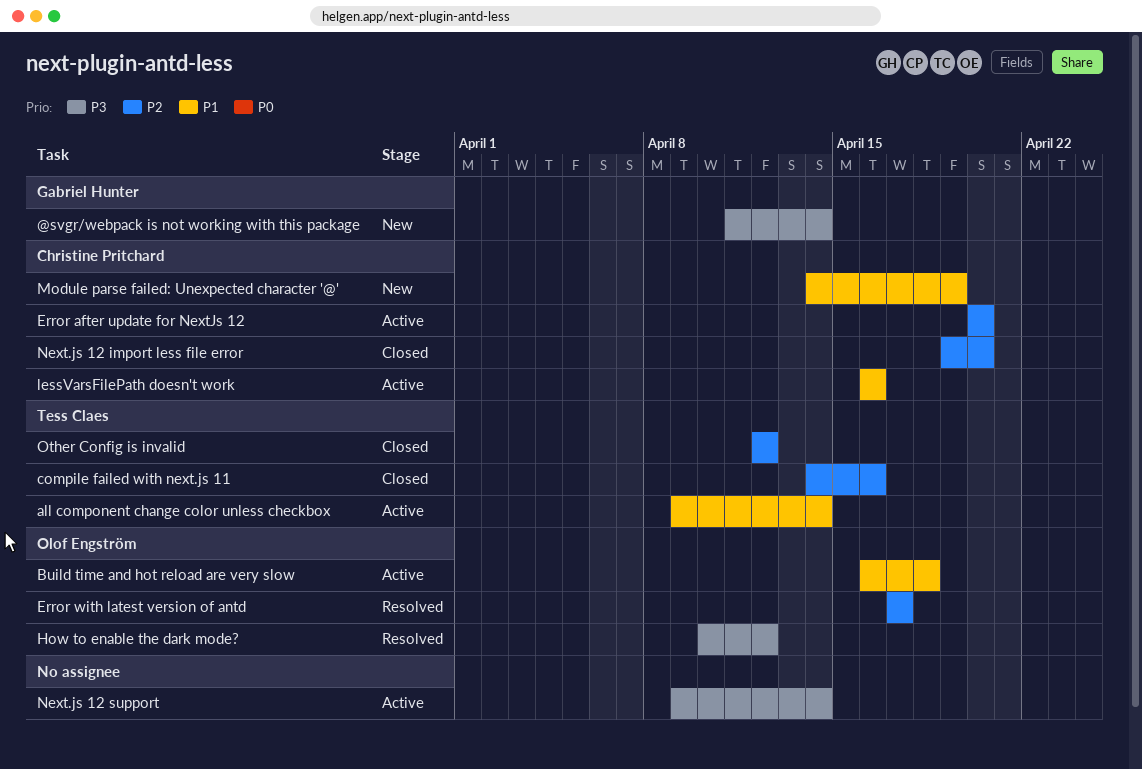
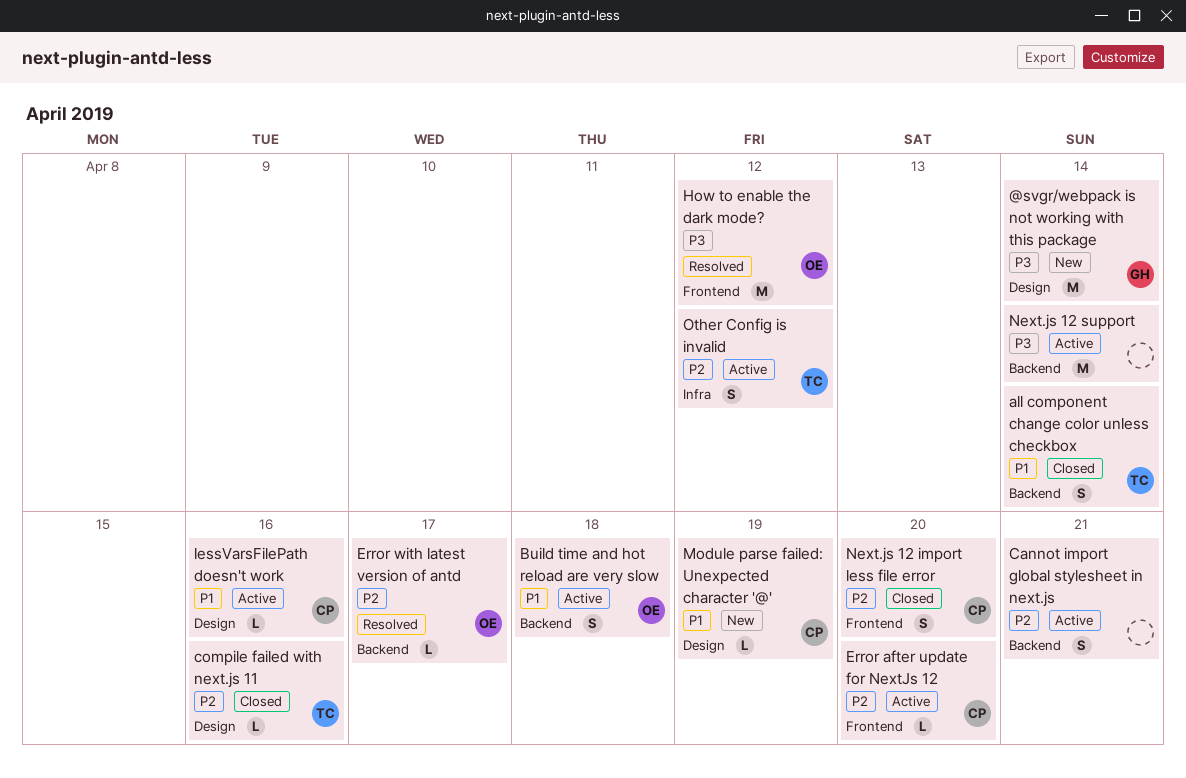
all component change color unless checkbox, status: Active -> Closed
Cannot import global stylesheet in next.js: none -> present
Other Config is invalid, status: Closed -> Active

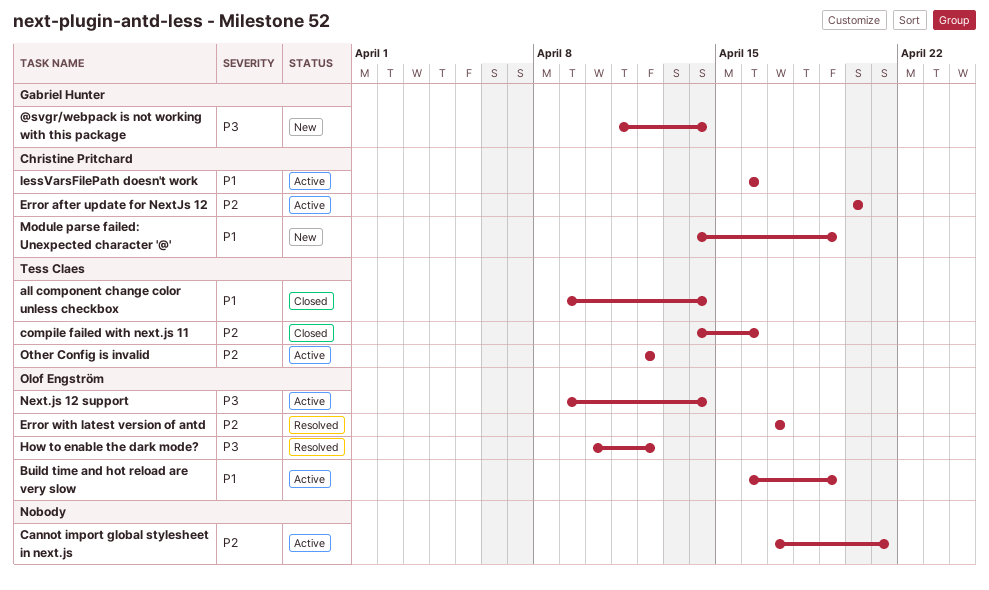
Build time and hot reload are very slow, due: Apr 18 -> Apr 19
Next.js 12 import less file error: present -> none
Next.js 12 support, owner: none -> Olof Engström

